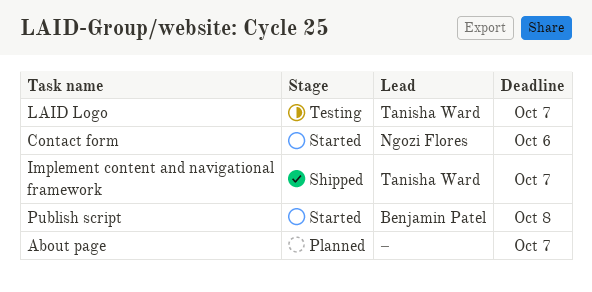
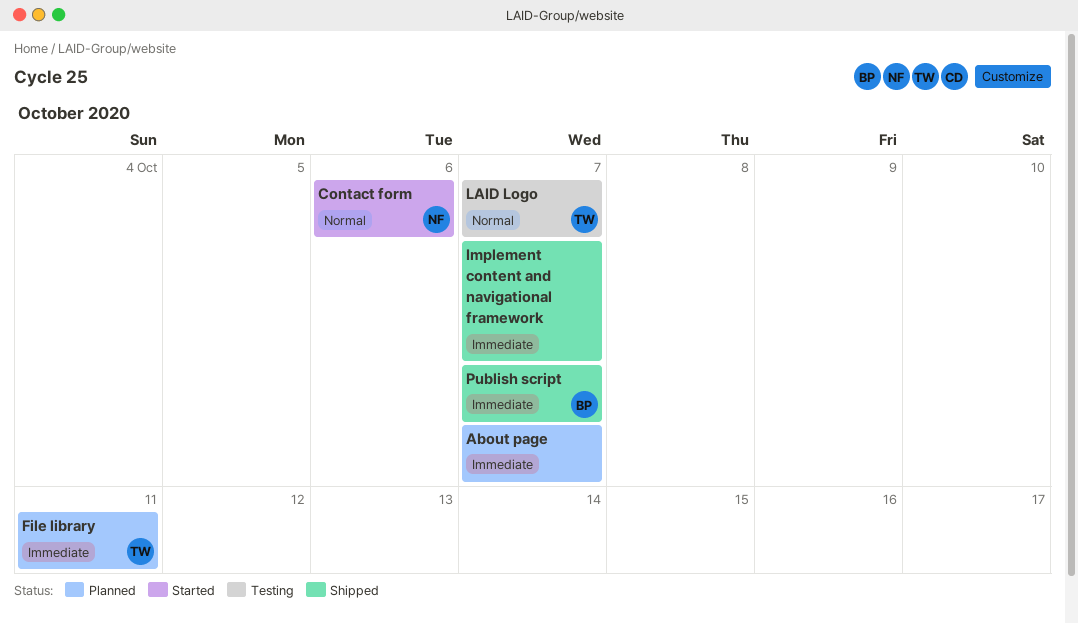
File library: none -> present
Implement content and navigational framework, owner: Tanisha Ward -> none
Publish script, status: Started -> Shipped
Publish script, due: Oct 8 -> Oct 7

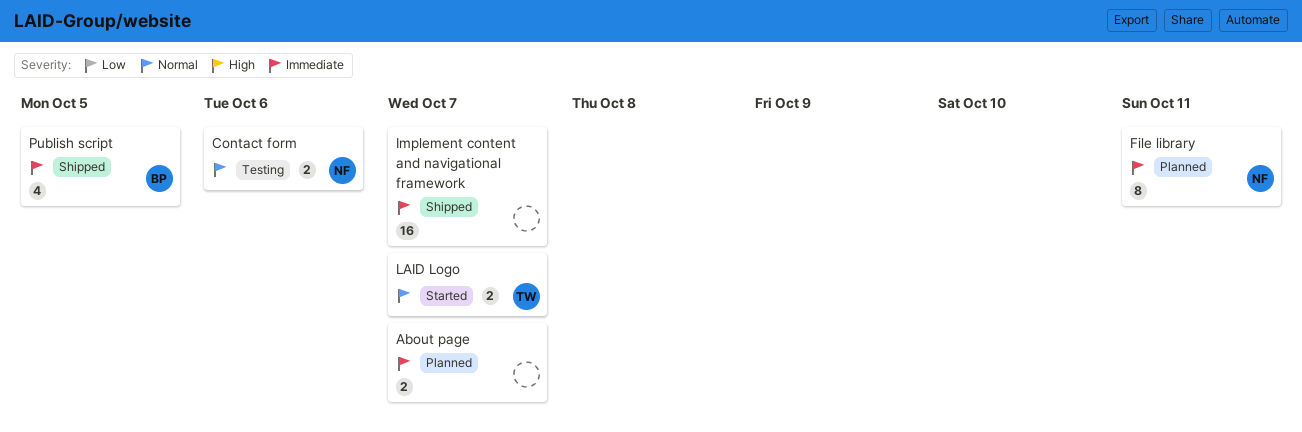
Contact form, status: Started -> Testing
File library, owner: TW -> NF
LAID Logo, status: Testing -> Started
Publish script, due: Oct 7 -> Oct 5

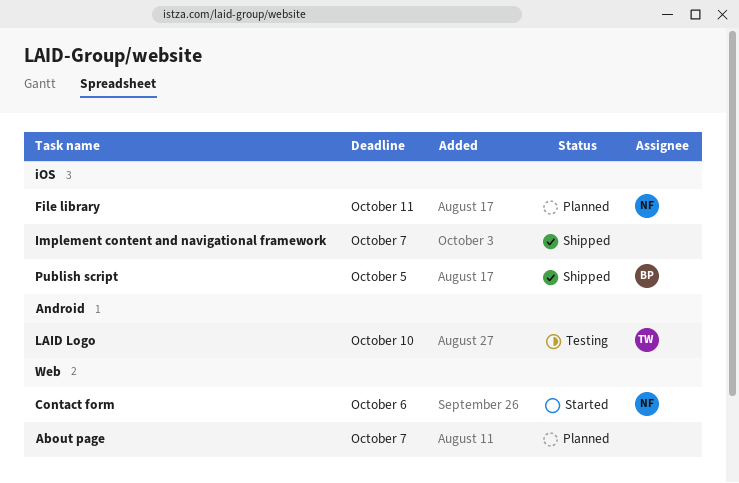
Contact form, status: Testing -> Started
LAID Logo, status: Started -> Testing
LAID Logo, due: Oct 7 -> Oct 10

